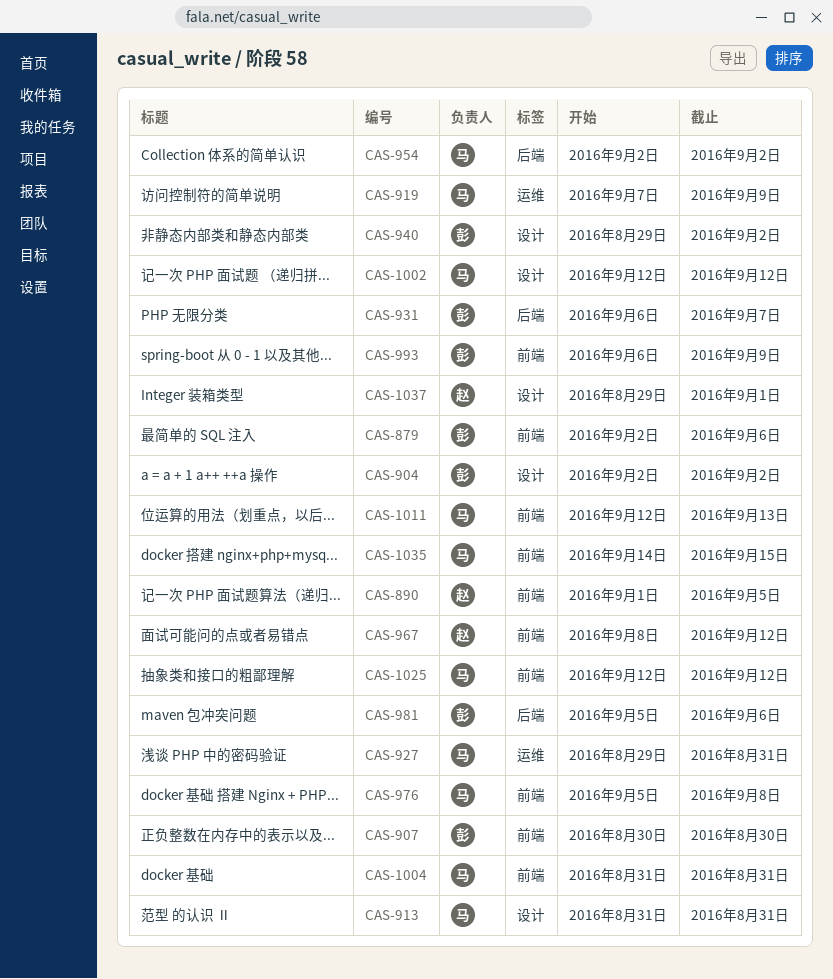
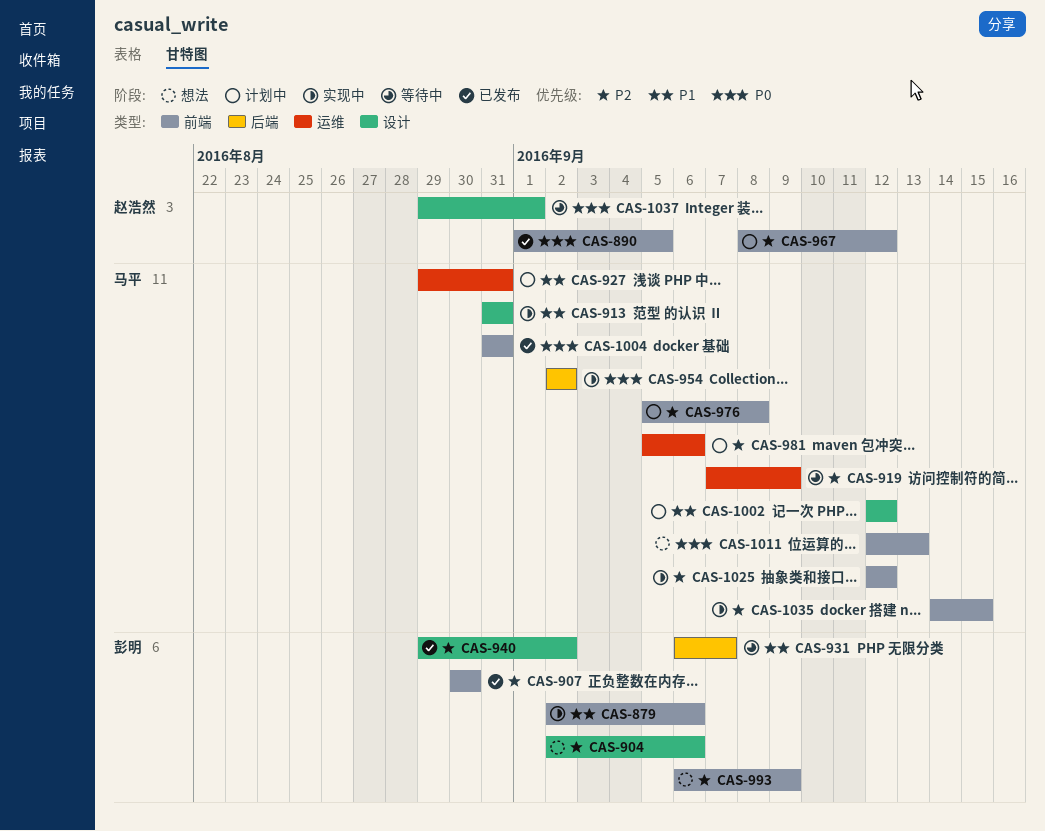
CAS-904, due: Sep 2 -> Sep 6
CAS-981, owner: 彭明 -> 马平
CAS-981, label: 后端 -> 运维

